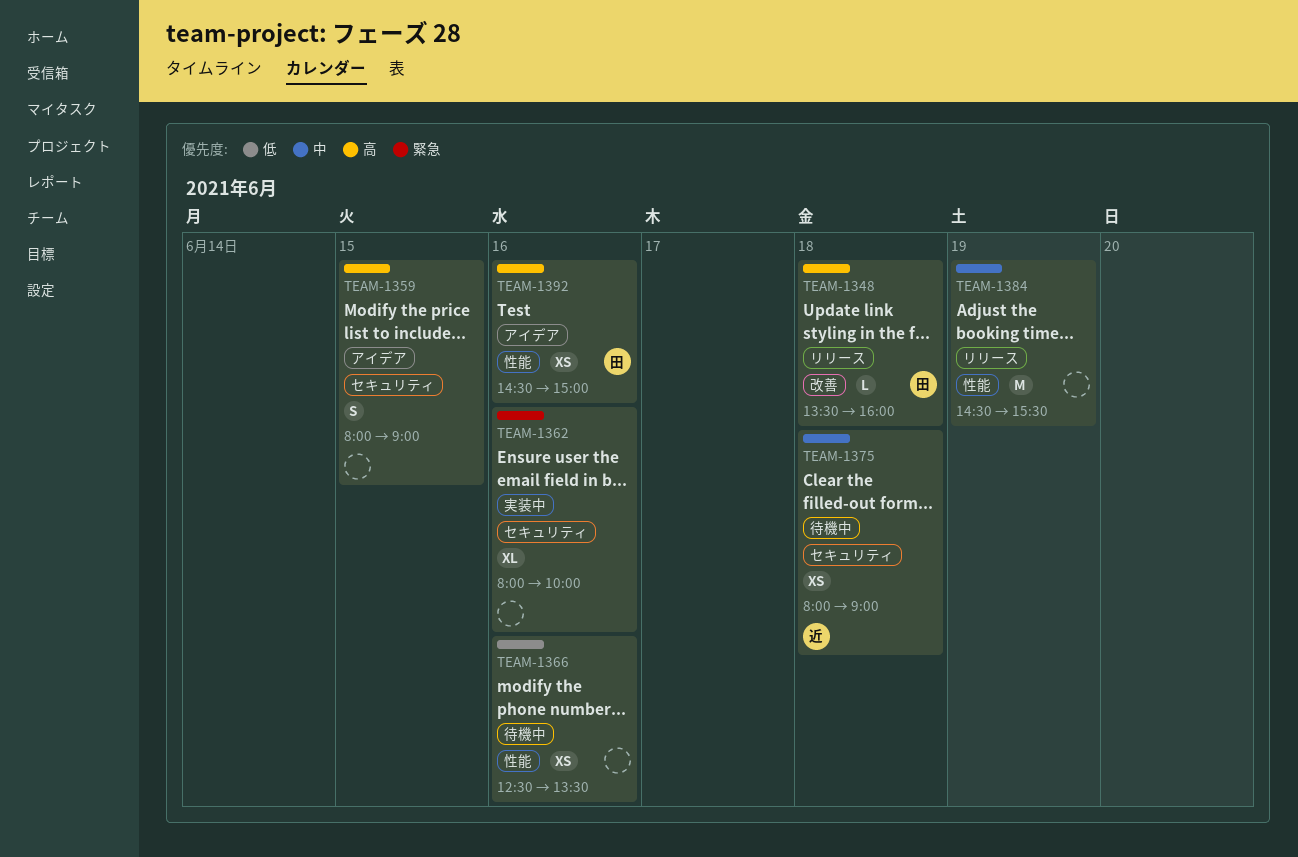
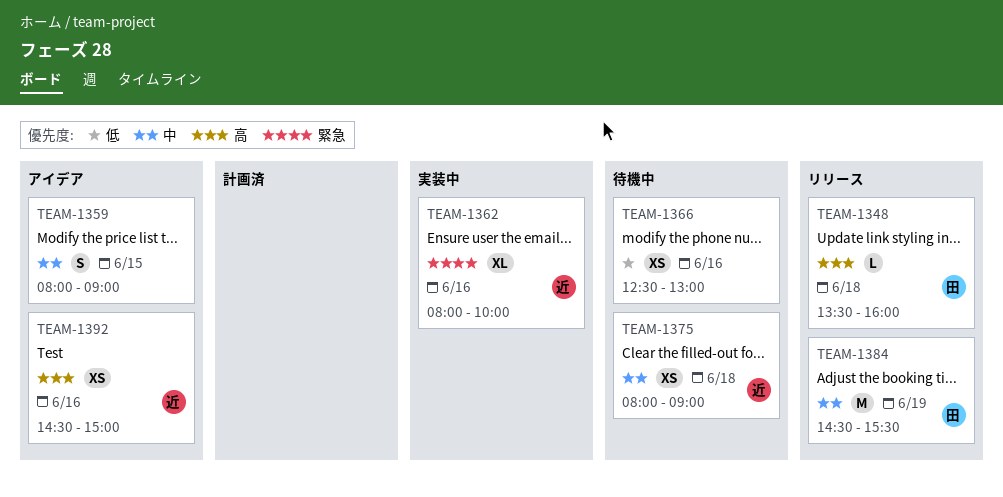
TEAM-1359, priority: 高 -> 中
TEAM-1362, owner: none -> 近
TEAM-1366, ends: 13:30 -> 13:00
TEAM-1384, owner: none -> 田
TEAM-1392, owner: 田 -> 近

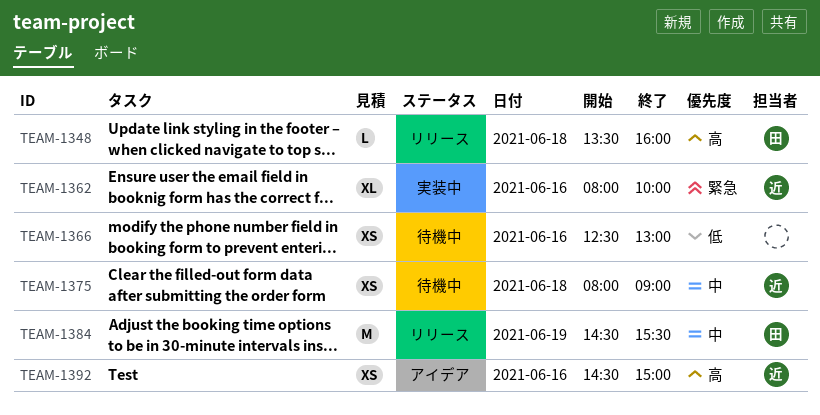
TEAM-1359: present -> none

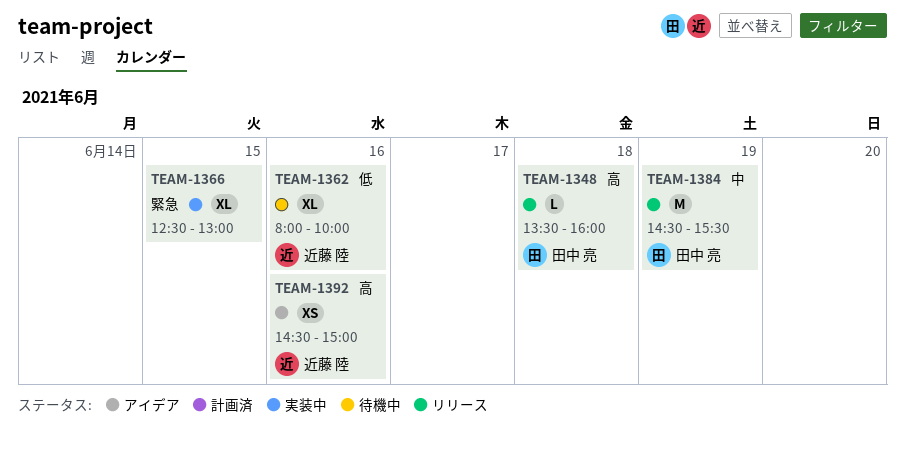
TEAM-1362, status: 実装中 -> 待機中
TEAM-1362, priority: 緊急 -> 低
TEAM-1366, status: 待機中 -> 実装中
TEAM-1366, priority: 低 -> 緊急
TEAM-1366, estimate: XS -> XL
TEAM-1366, day: Jun 16 -> Jun 15
TEAM-1375: present -> none

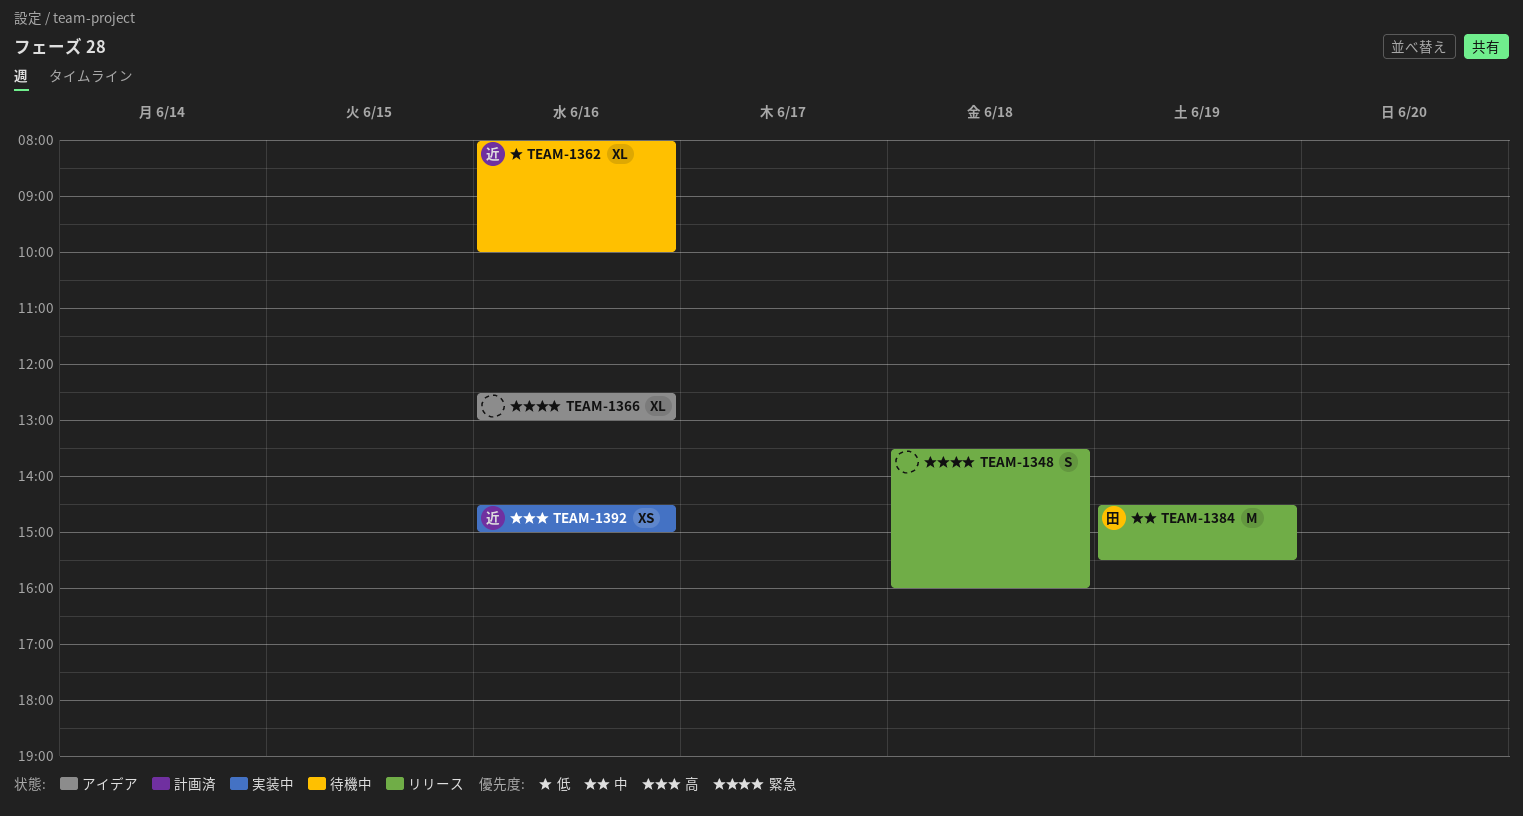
TEAM-1348, owner: 田中 亮 -> none
TEAM-1348, priority: 高 -> 緊急
TEAM-1348, estimate: L -> S
TEAM-1366, status: 実装中 -> アイデア
TEAM-1366, day: Jun 15 -> Jun 16
TEAM-1392, status: アイデア -> 実装中

